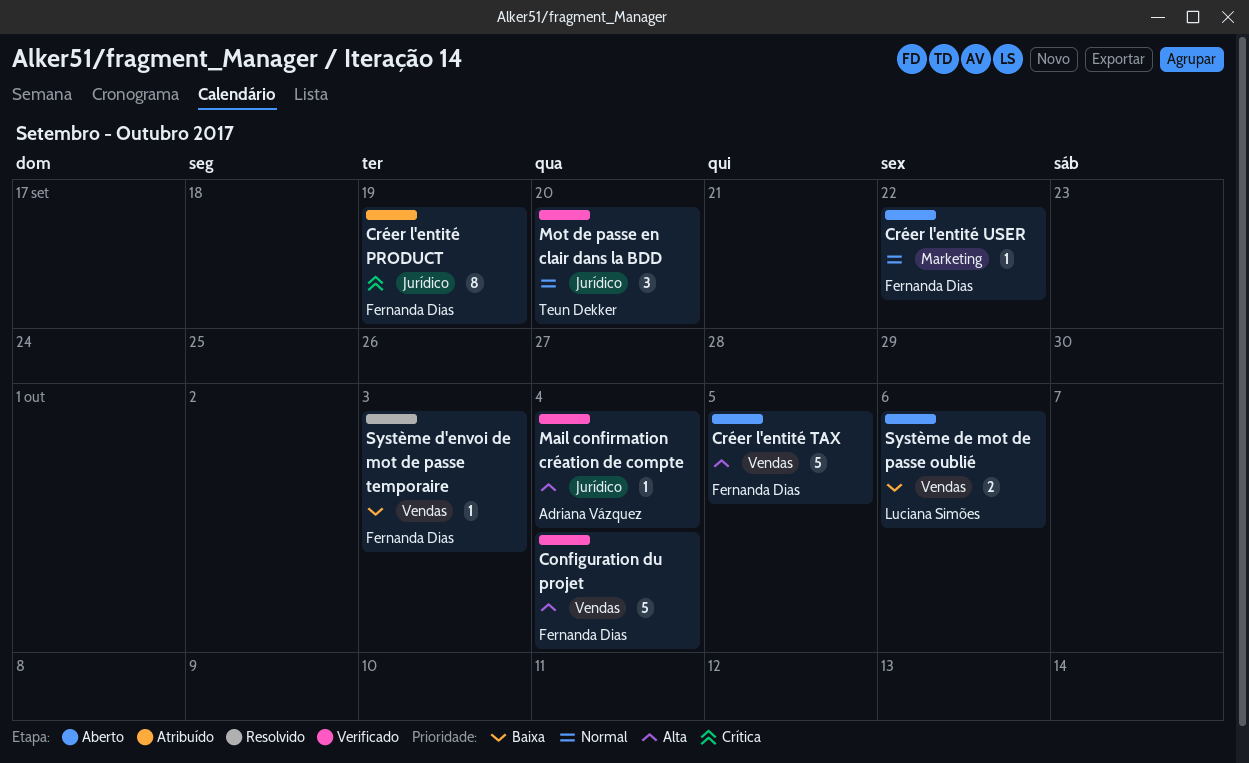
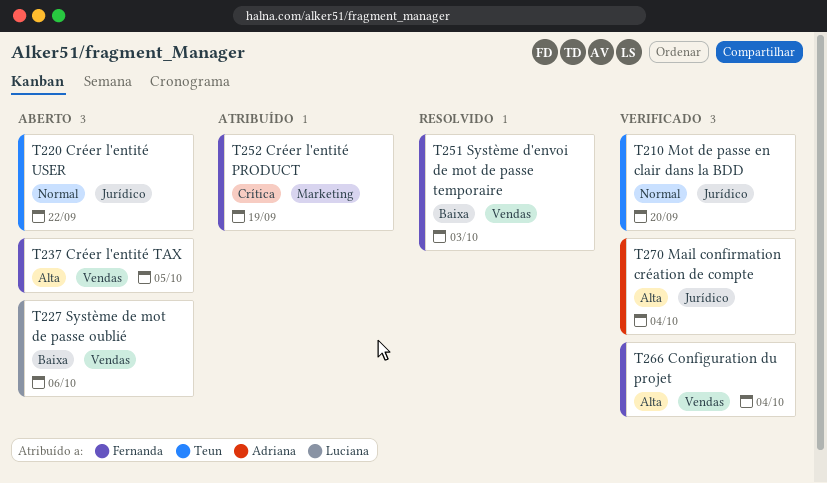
Créer l'entité PRODUCT, label: Jurídico -> Marketing
Créer l'entité USER, owner: Fernanda Dias -> Teun Dekker
Créer l'entité USER, label: Marketing -> Jurídico

